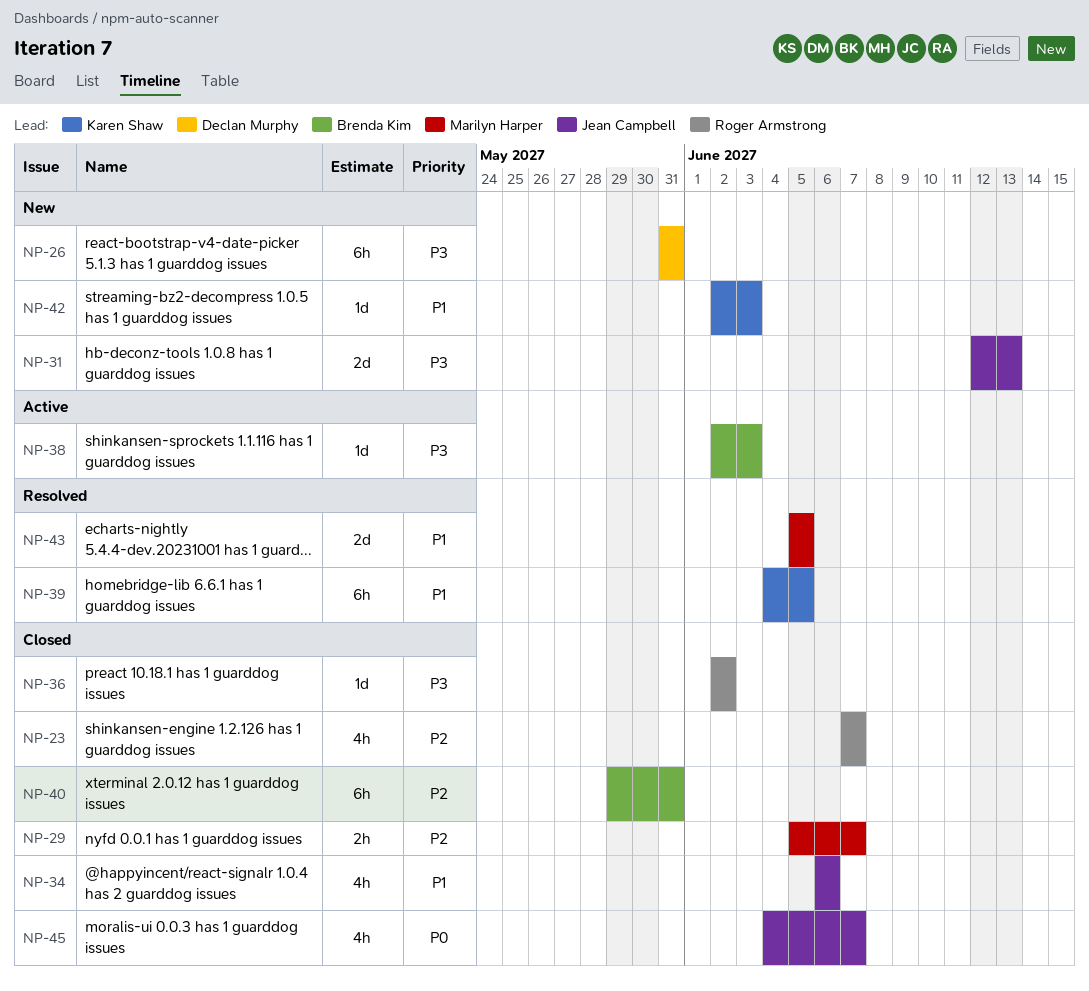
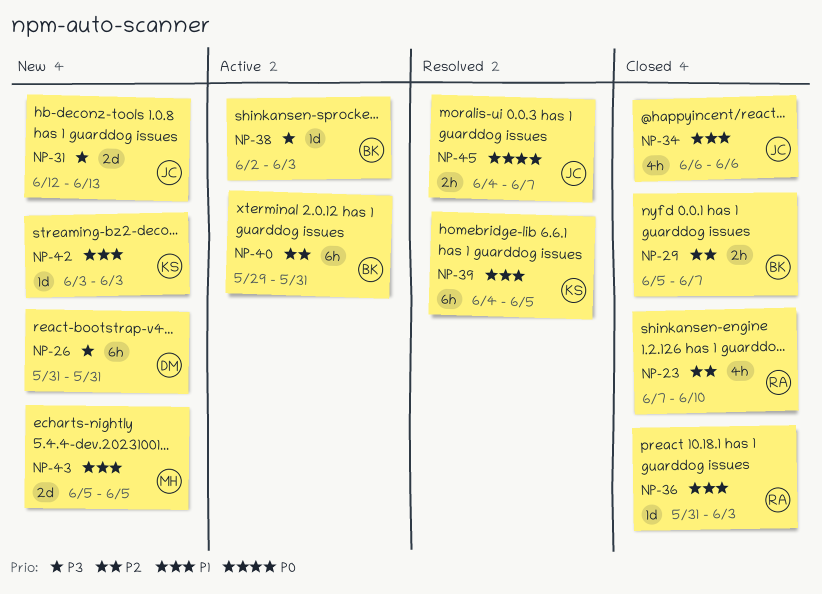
NP-23, due: Jun 7 -> Jun 10
NP-29, owner: Marilyn Harper -> Brenda Kim
NP-36, priority: P3 -> P1
NP-36, start: Jun 2 -> May 31
NP-36, due: Jun 2 -> Jun 3
NP-40, status: Closed -> Active
NP-42, start: Jun 2 -> Jun 3
NP-43, status: Resolved -> New
NP-45, status: Closed -> Resolved
NP-45, estimate: 4h -> 2h

